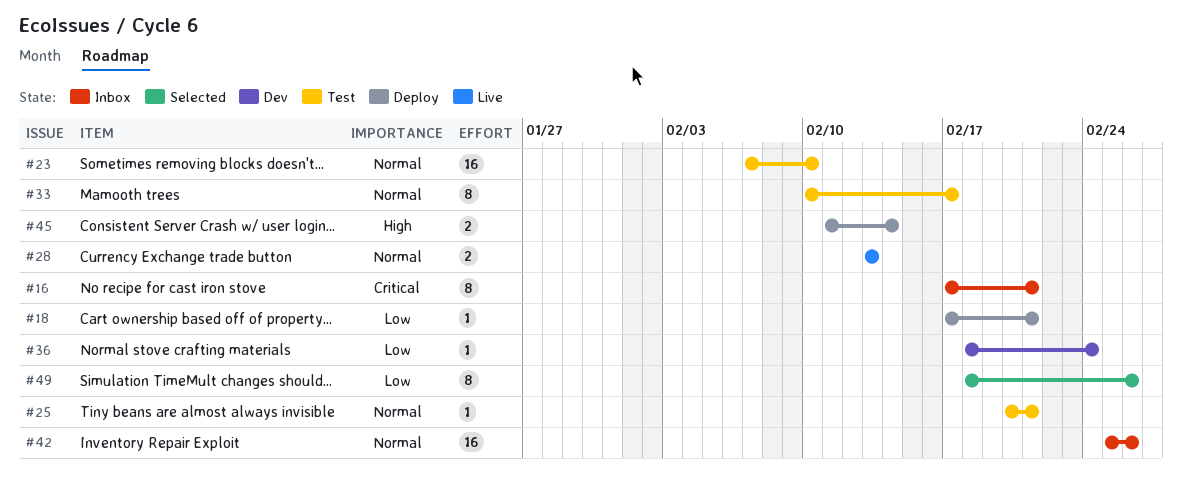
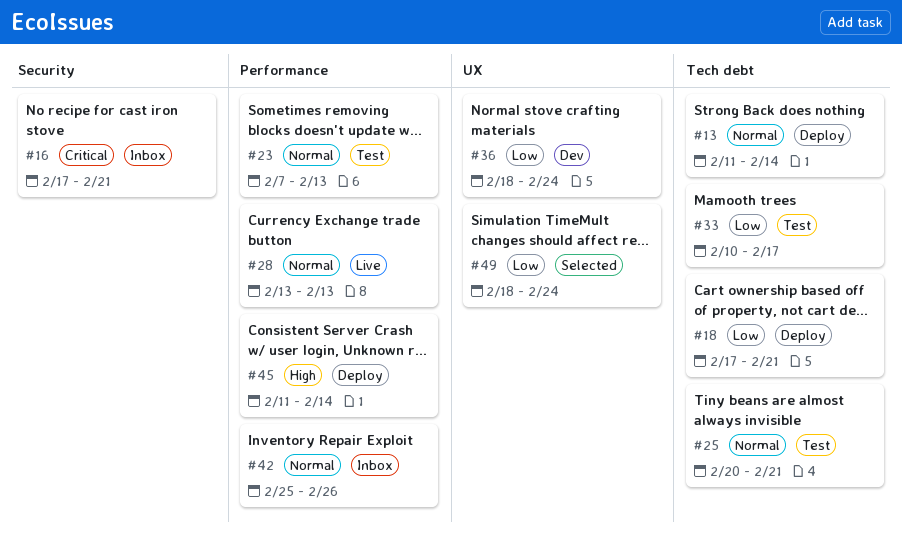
#13: none -> present
#23, due: Feb 10 -> Feb 13
#33, priority: Normal -> Low
#49, due: Feb 26 -> Feb 24

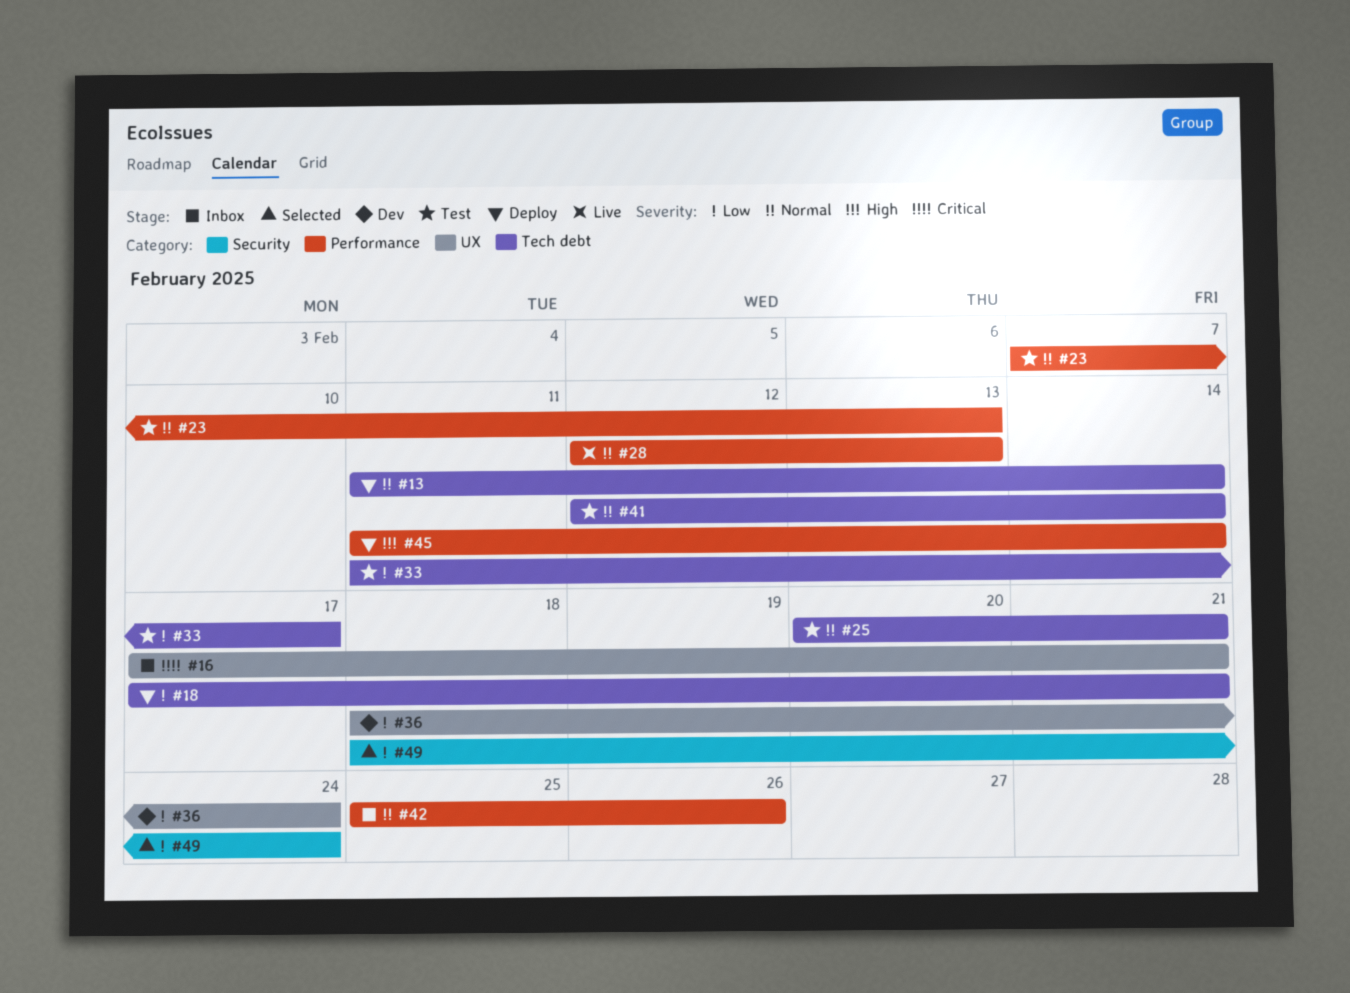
#16, label: Security -> UX
#28, start: Feb 13 -> Feb 12
#33, start: Feb 10 -> Feb 11
#41: none -> present
#49, label: UX -> Security

